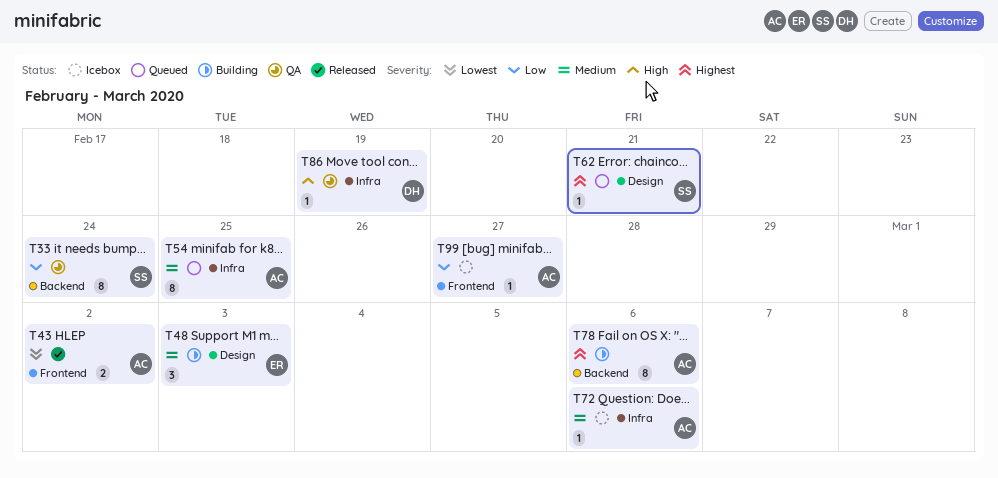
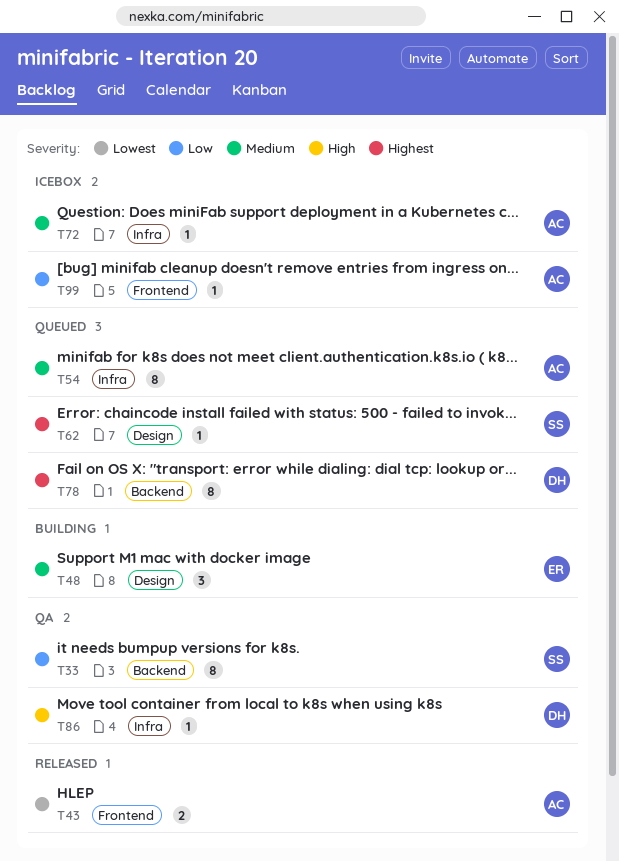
T78, status: Building -> Queued
T78, owner: AC -> DH

